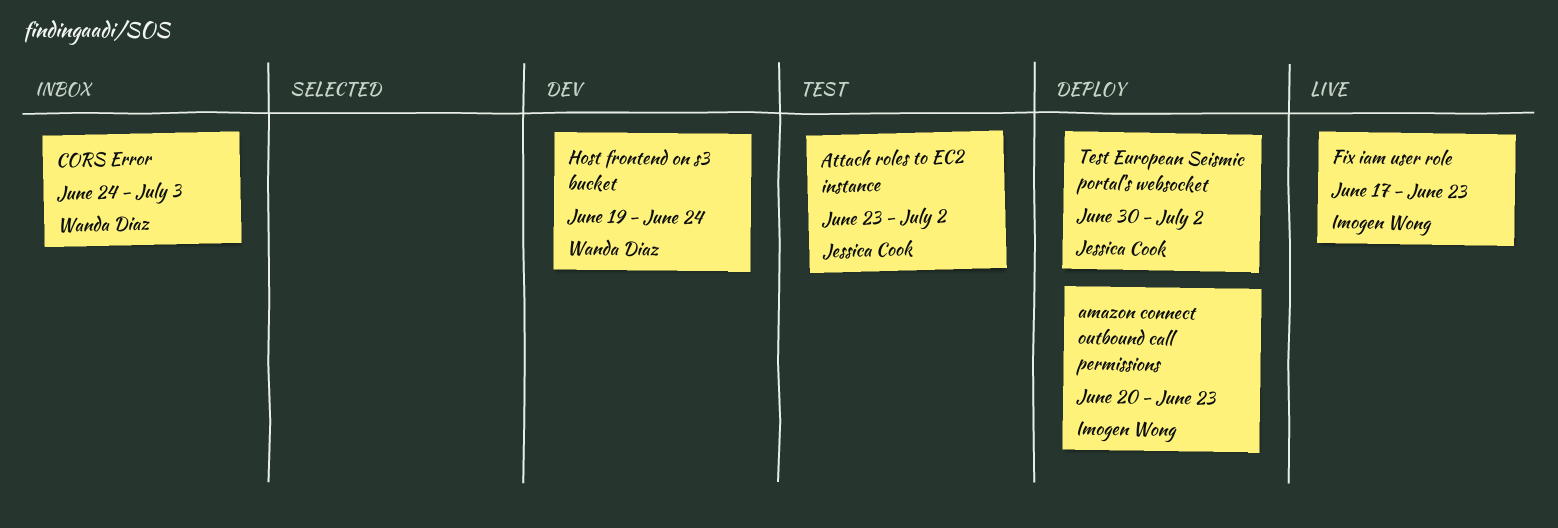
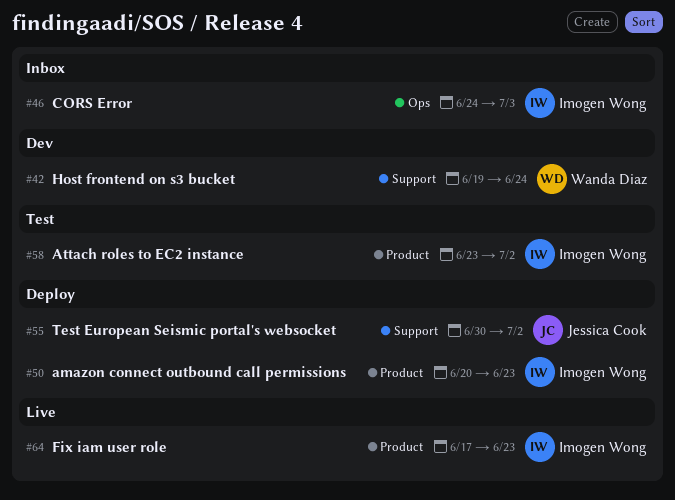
Attach roles to EC2 instance, owner: Jessica Cook -> Imogen Wong
CORS Error, owner: Wanda Diaz -> Imogen Wong

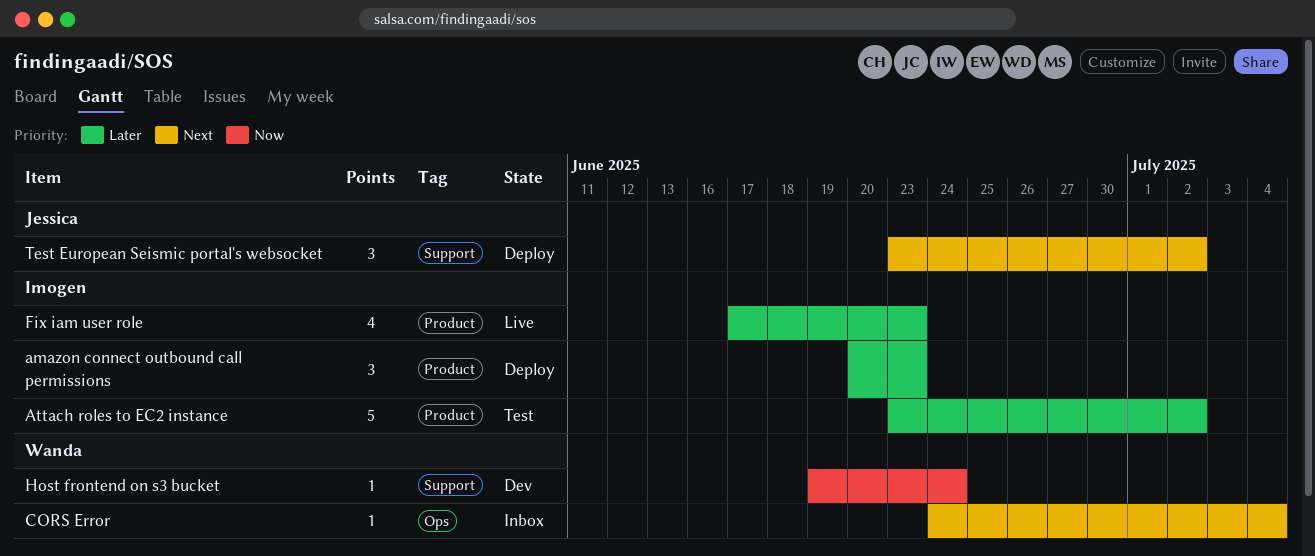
CORS Error, owner: Imogen Wong -> Wanda Diaz
CORS Error, due: Jul 3 -> Jul 4
Test European Seismic portal's websocket, start: Jun 30 -> Jun 23

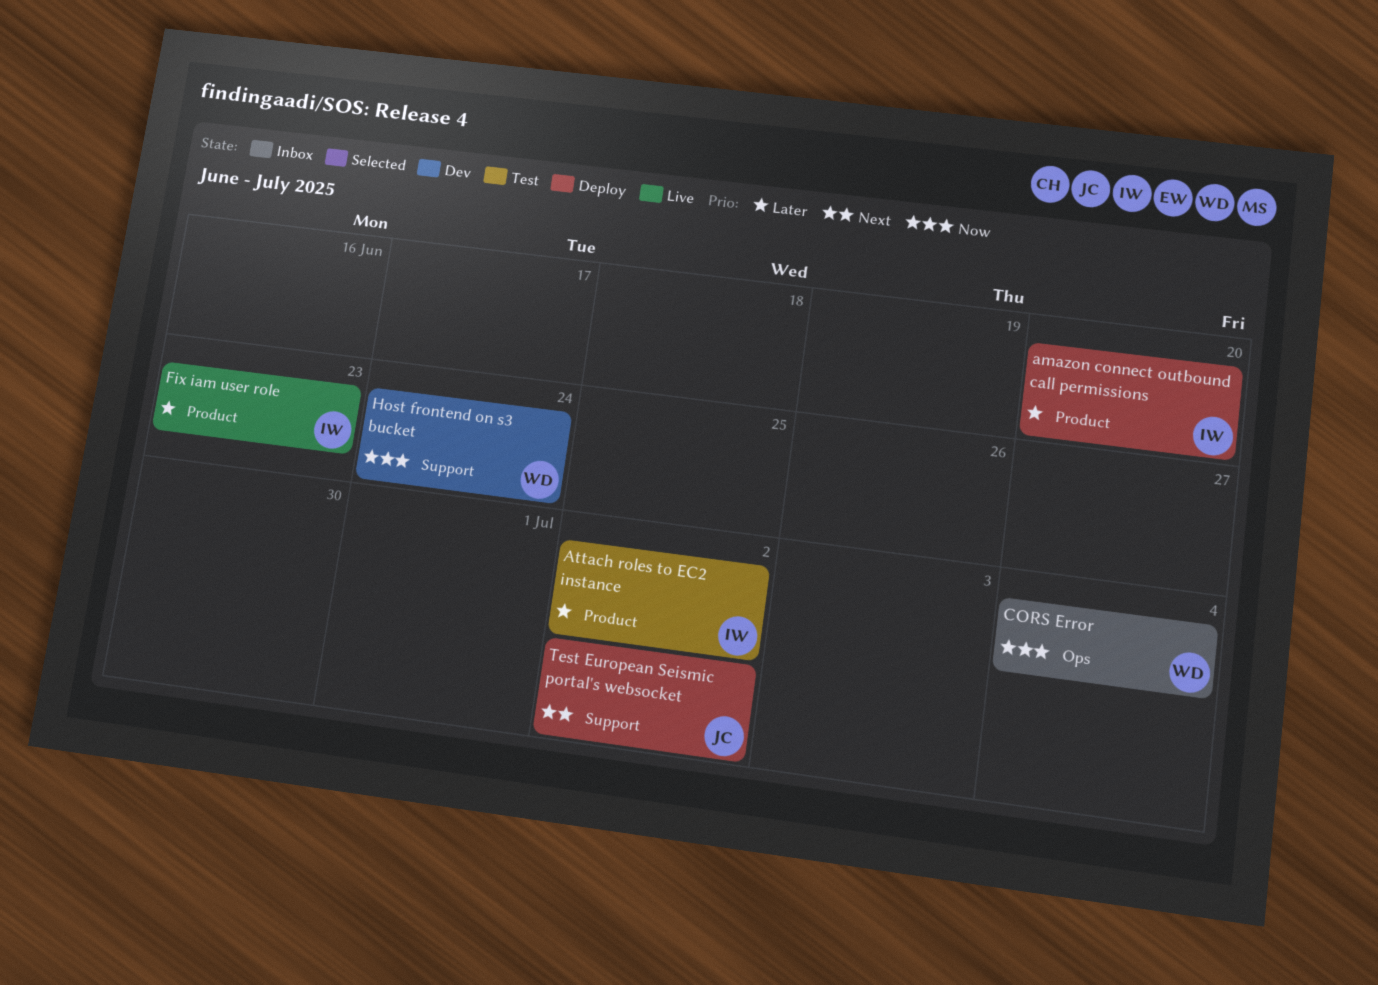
amazon connect outbound call permissions, due: Jun 23 -> Jun 20
CORS Error, priority: Next -> Now

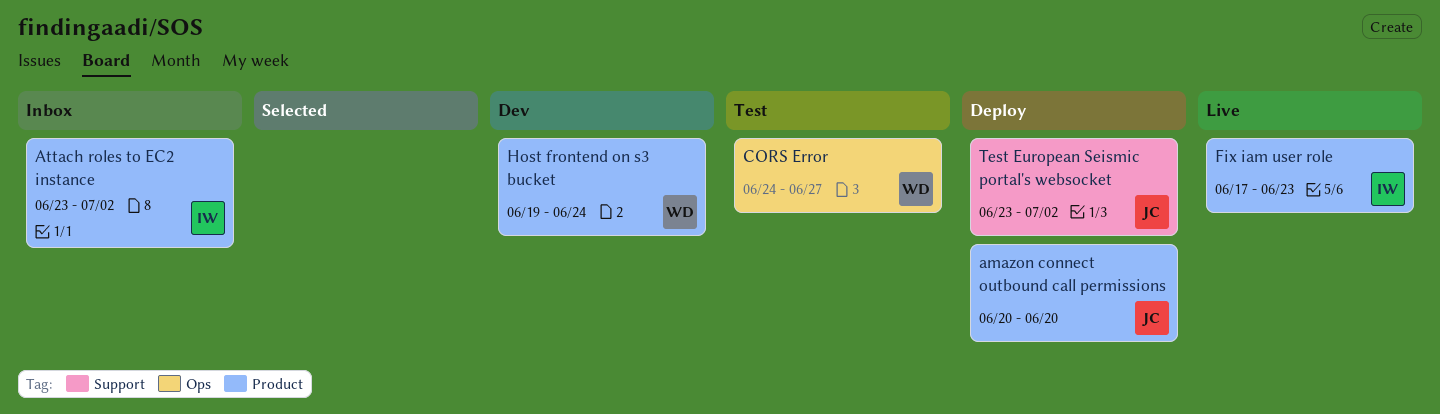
amazon connect outbound call permissions, owner: IW -> JC
Attach roles to EC2 instance, status: Test -> Inbox
CORS Error, status: Inbox -> Test
CORS Error, due: Jul 4 -> Jun 27
Host frontend on s3 bucket, label: Support -> Product

